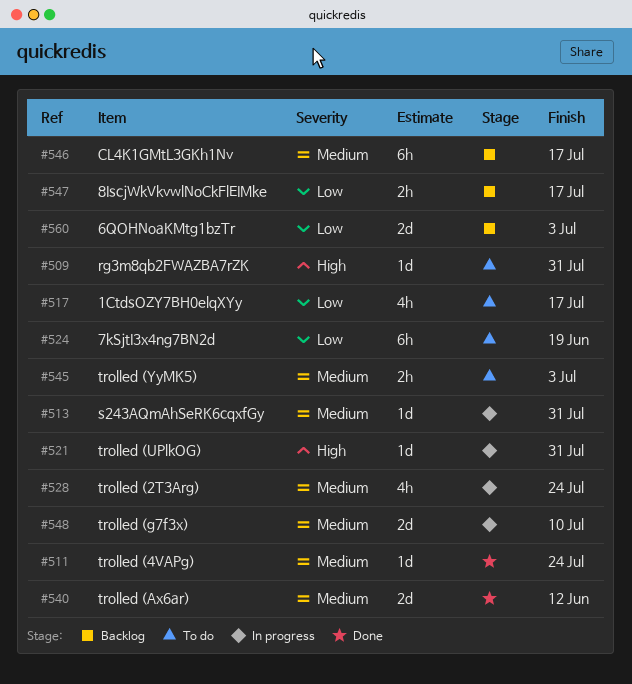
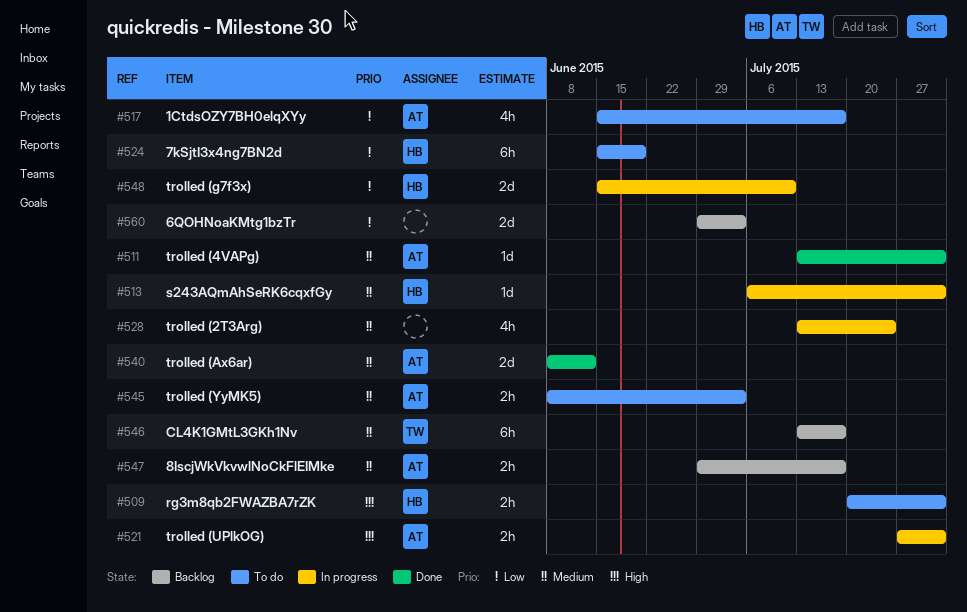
#509, estimate: 1d -> 2h
#511, due: Jul 24 -> Jul 31
#521, estimate: 1d -> 2h
#547, priority: Low -> Medium
#548, priority: Medium -> Low

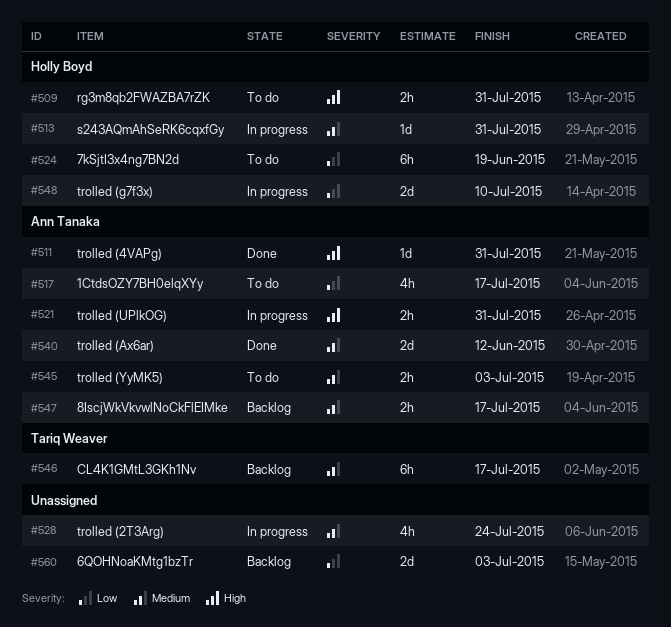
#511, priority: Medium -> High

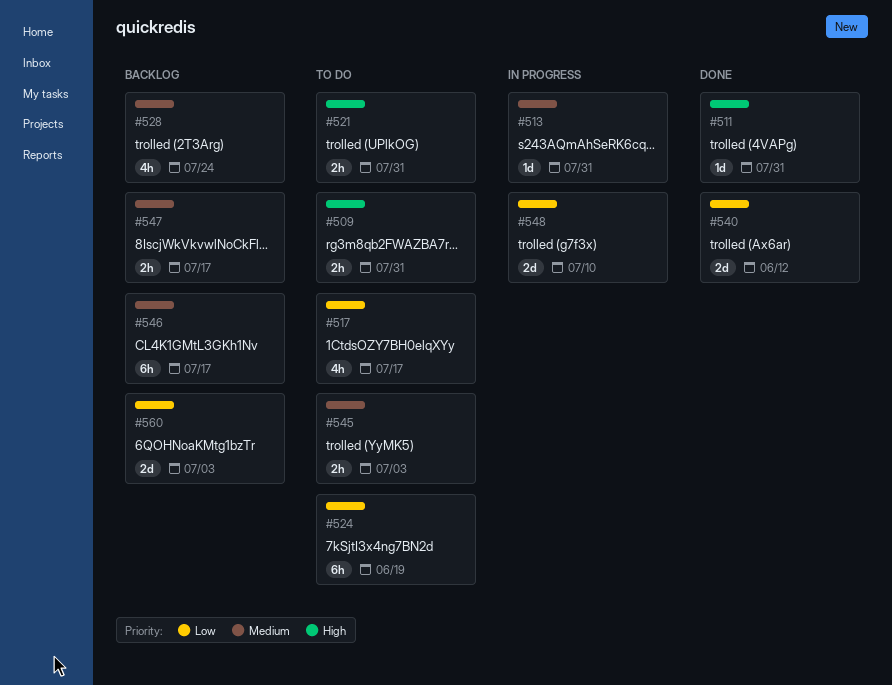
#521, status: In progress -> To do
#528, status: In progress -> Backlog
#540, priority: Medium -> Low

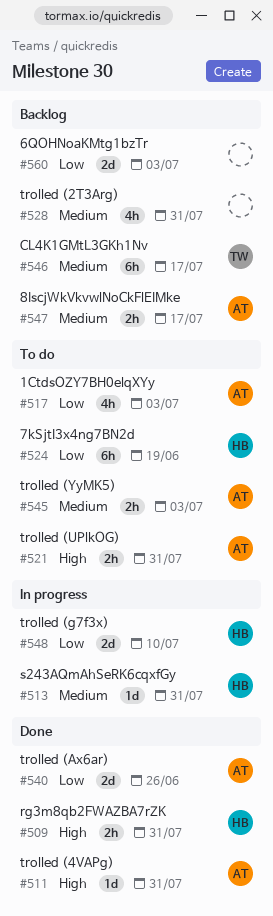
#509, status: To do -> Done
#517, due: Jul 17 -> Jul 3
#528, due: Jul 24 -> Jul 31
#540, due: Jun 12 -> Jun 26

